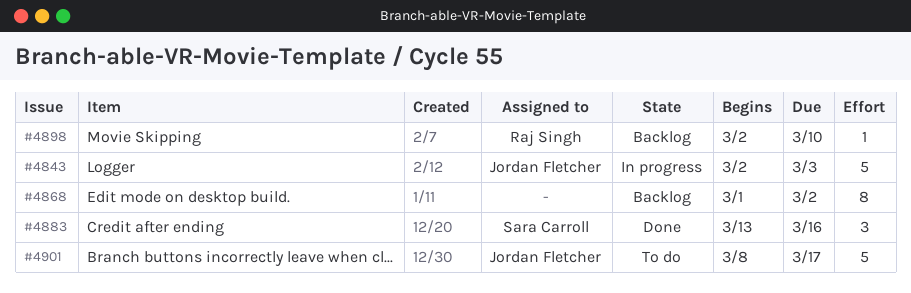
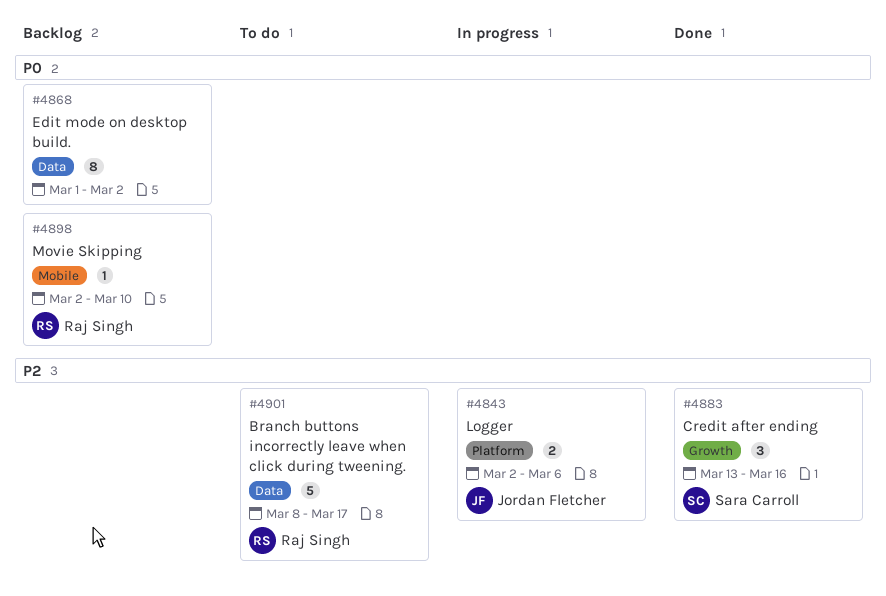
#4843, estimate: 5 -> 2
#4843, due: Mar 3 -> Mar 6
#4901, owner: Jordan Fletcher -> Raj Singh

